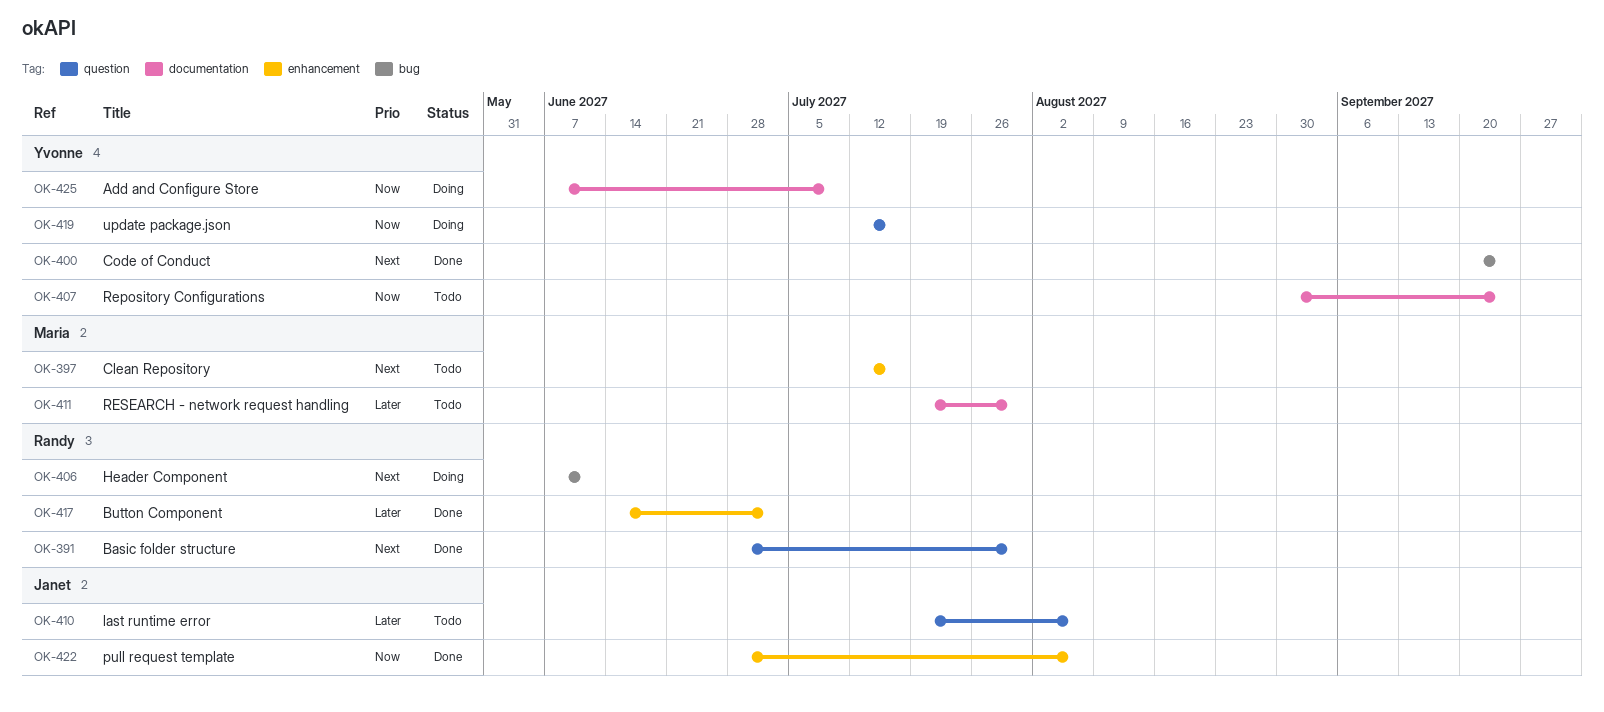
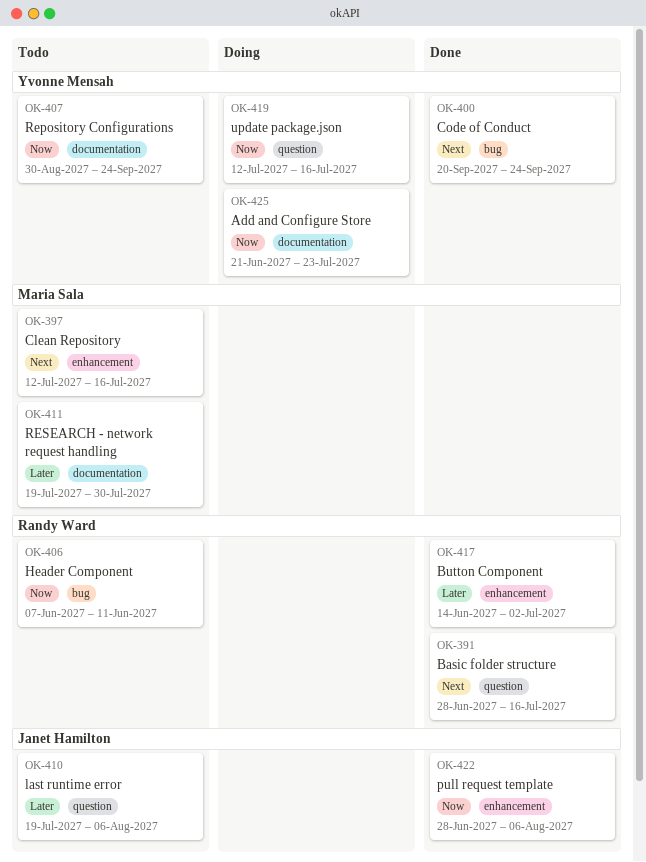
OK-391, due: Jul 30 -> Jul 16
OK-406, status: Doing -> Todo
OK-406, priority: Next -> Now
OK-425, start: Jun 7 -> Jun 21
OK-425, due: Jul 9 -> Jul 23

